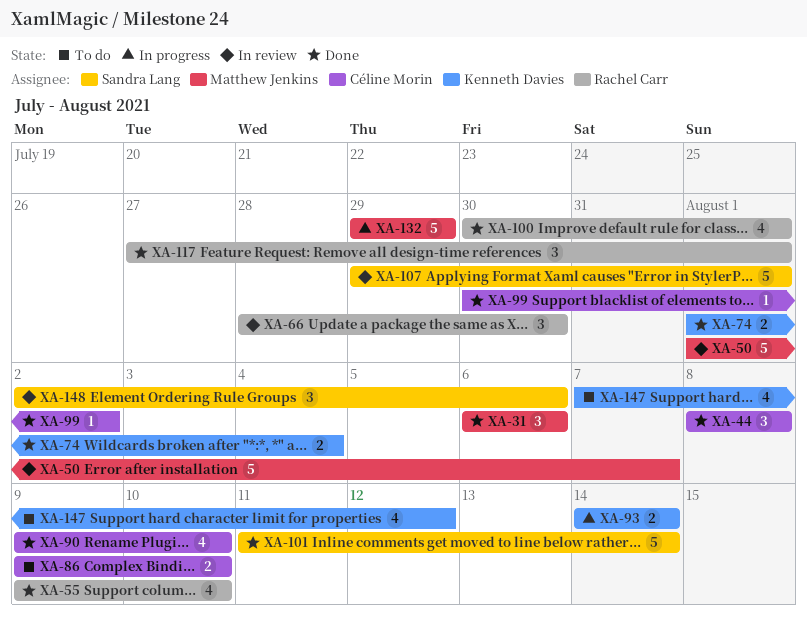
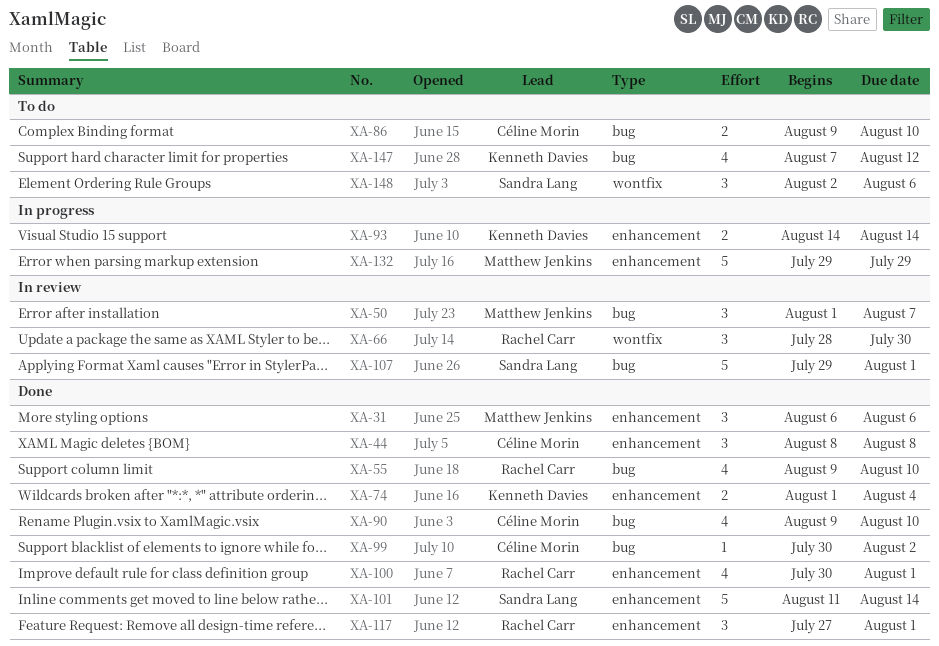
XA-50, estimate: 5 -> 3
XA-148, status: In review -> To do

